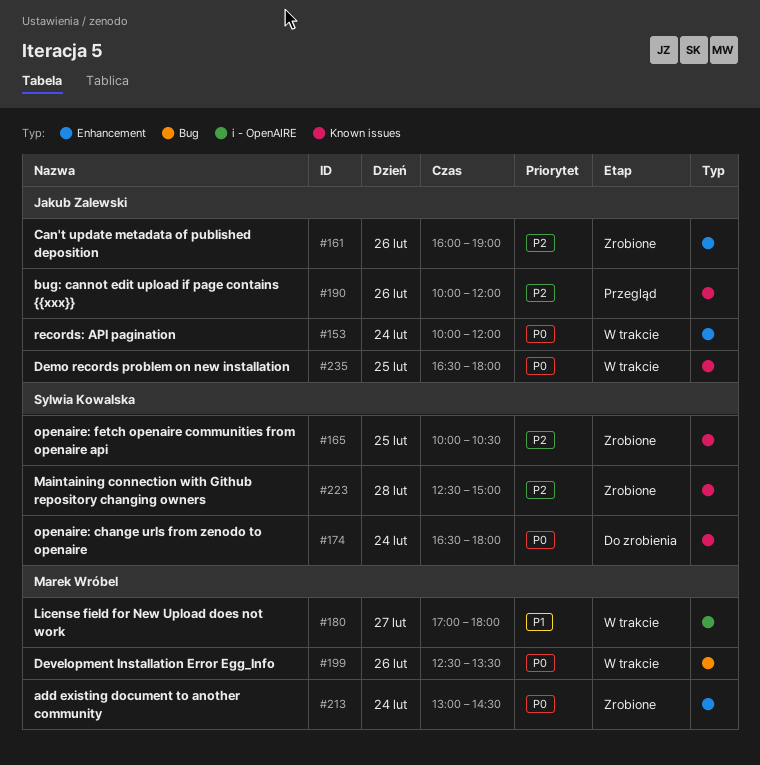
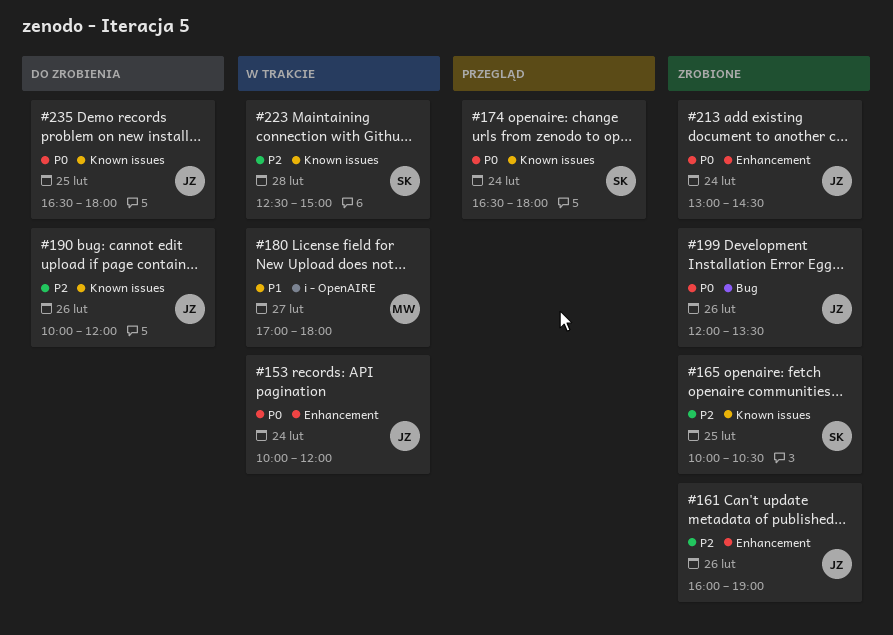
#174, status: Do zrobienia -> Przegląd
#190, status: Przegląd -> Do zrobienia
#199, status: W trakcie -> Zrobione
#199, owner: Marek Wróbel -> Jakub Zalewski
#199, begins: 12:30 -> 12:00
#213, owner: Marek Wróbel -> Jakub Zalewski
#223, status: Zrobione -> W trakcie
#235, status: W trakcie -> Do zrobienia

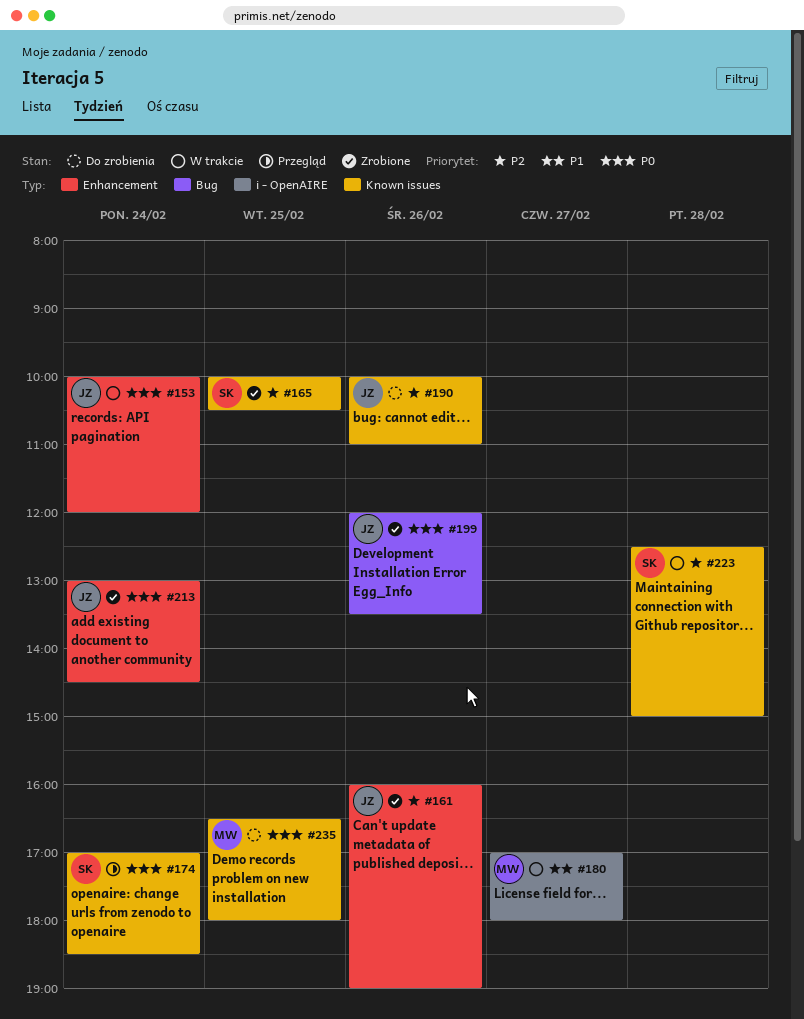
#174, begins: 16:30 -> 17:00
#174, ends: 18:00 -> 18:30
#190, ends: 12:00 -> 11:00
#235, owner: JZ -> MW

